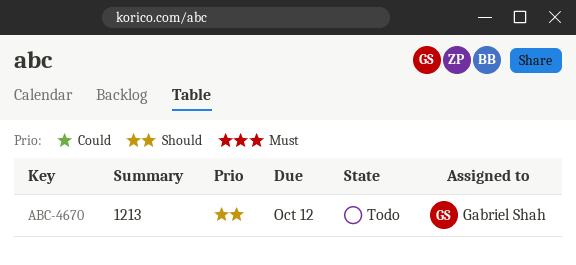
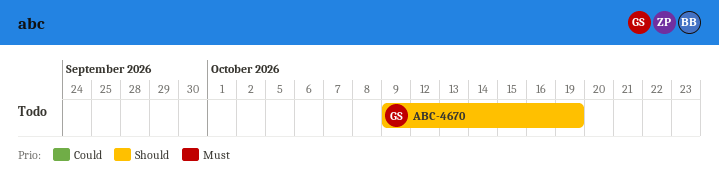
ABC-4670, due: Oct 12 -> Oct 19

